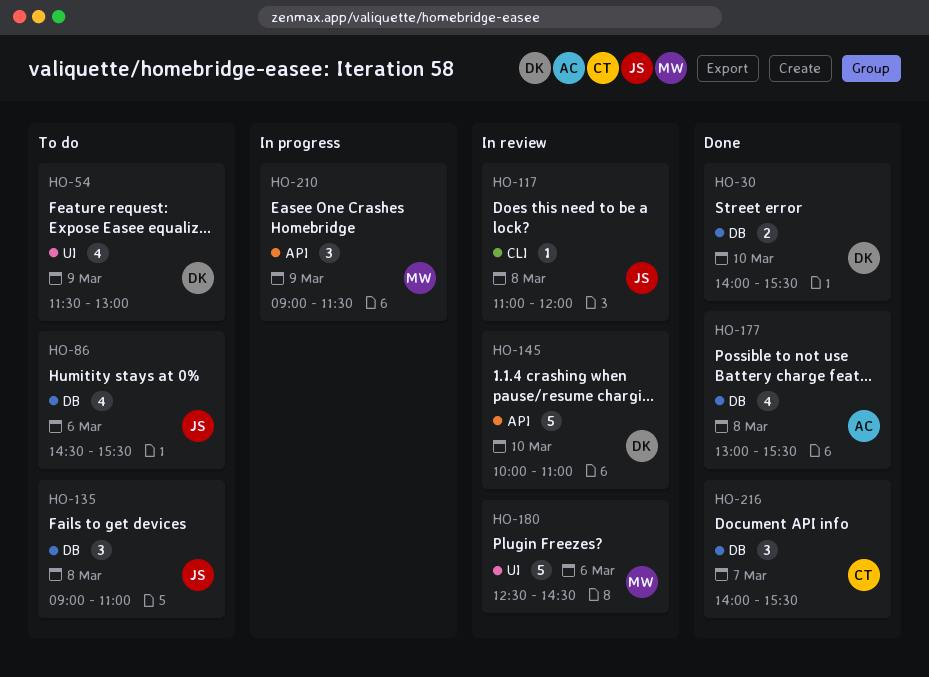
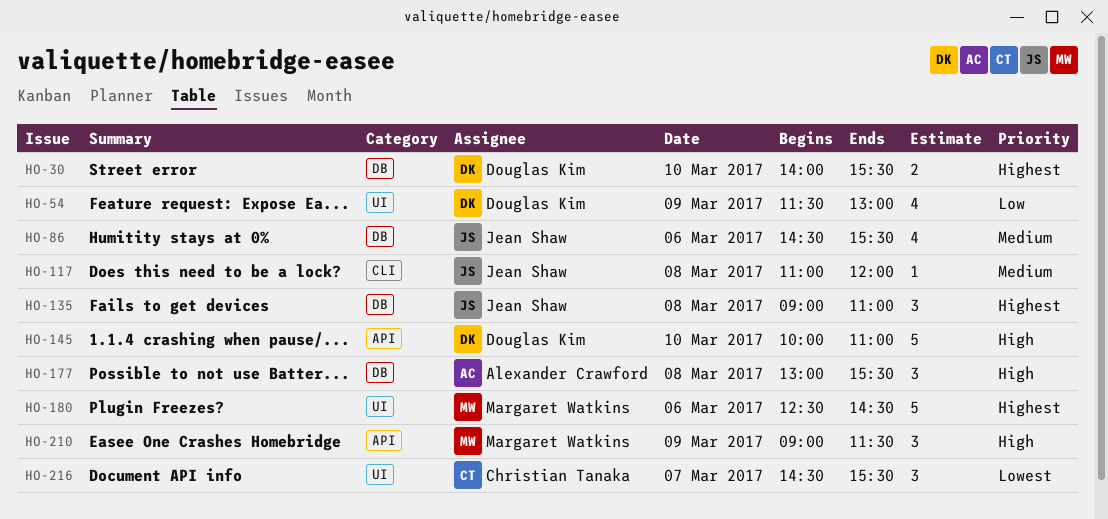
HO-177, estimate: 4 -> 3
HO-216, label: DB -> UI
HO-216, begins: 14:00 -> 14:30

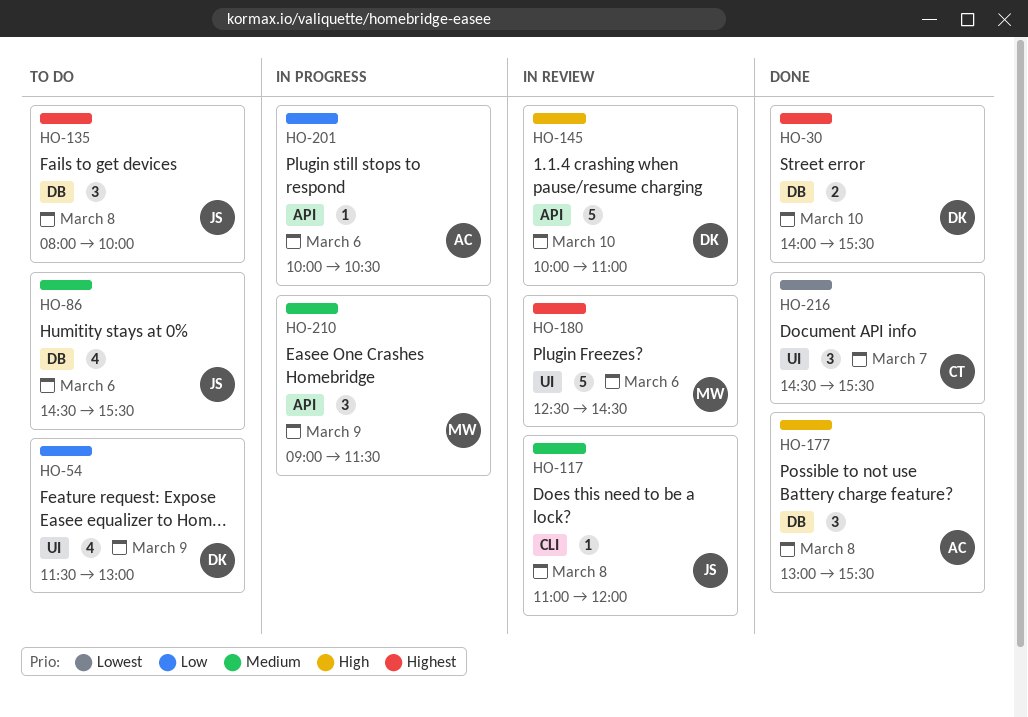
HO-135, begins: 09:00 -> 08:00
HO-135, ends: 11:00 -> 10:00
HO-201: none -> present
HO-210, priority: High -> Medium

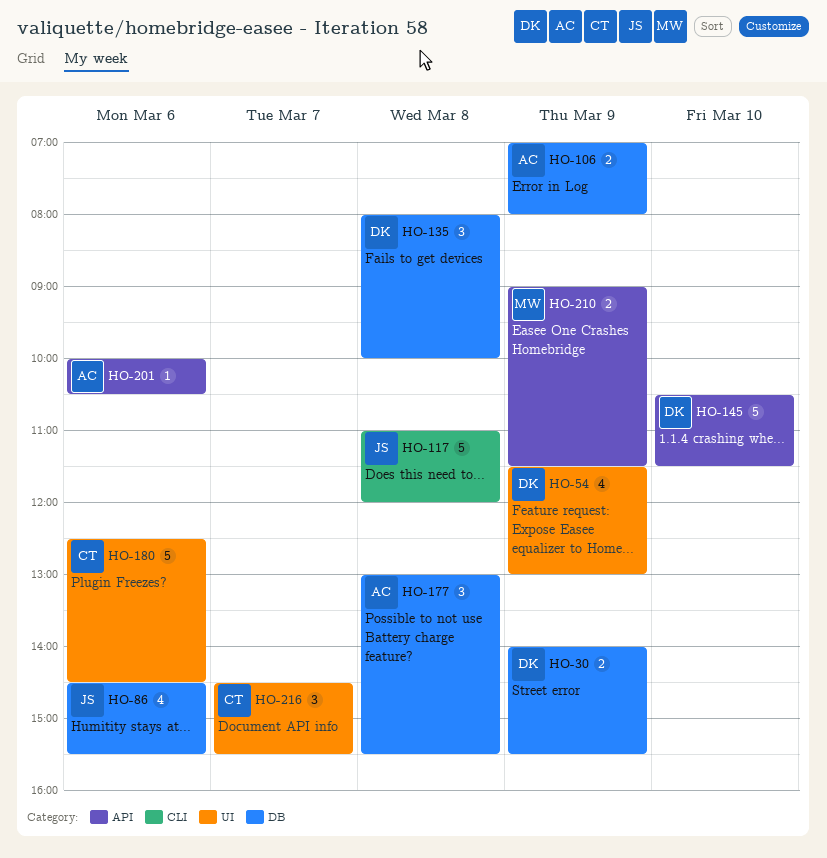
HO-30, day: Mar 10 -> Mar 9
HO-106: none -> present
HO-117, estimate: 1 -> 5
HO-135, owner: JS -> DK
HO-145, begins: 10:00 -> 10:30
HO-145, ends: 11:00 -> 11:30
HO-180, owner: MW -> CT
HO-210, estimate: 3 -> 2

